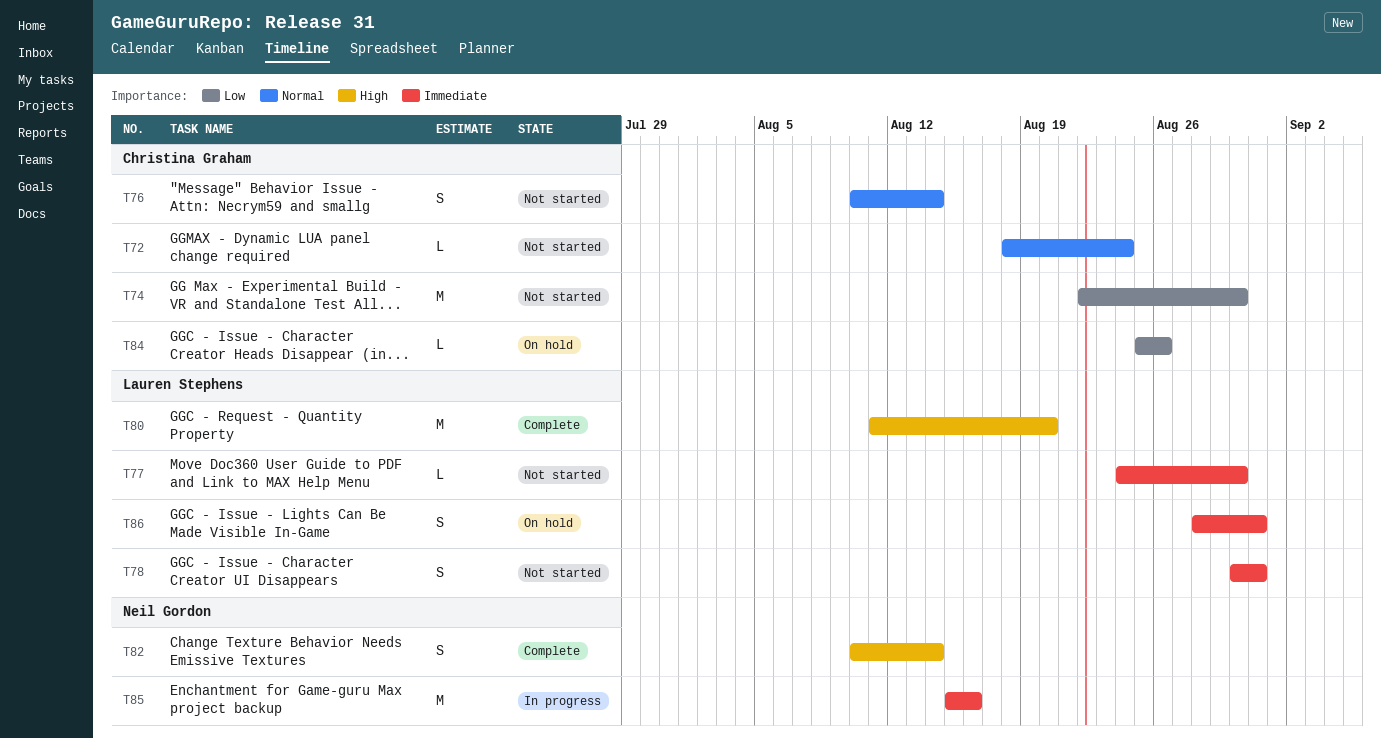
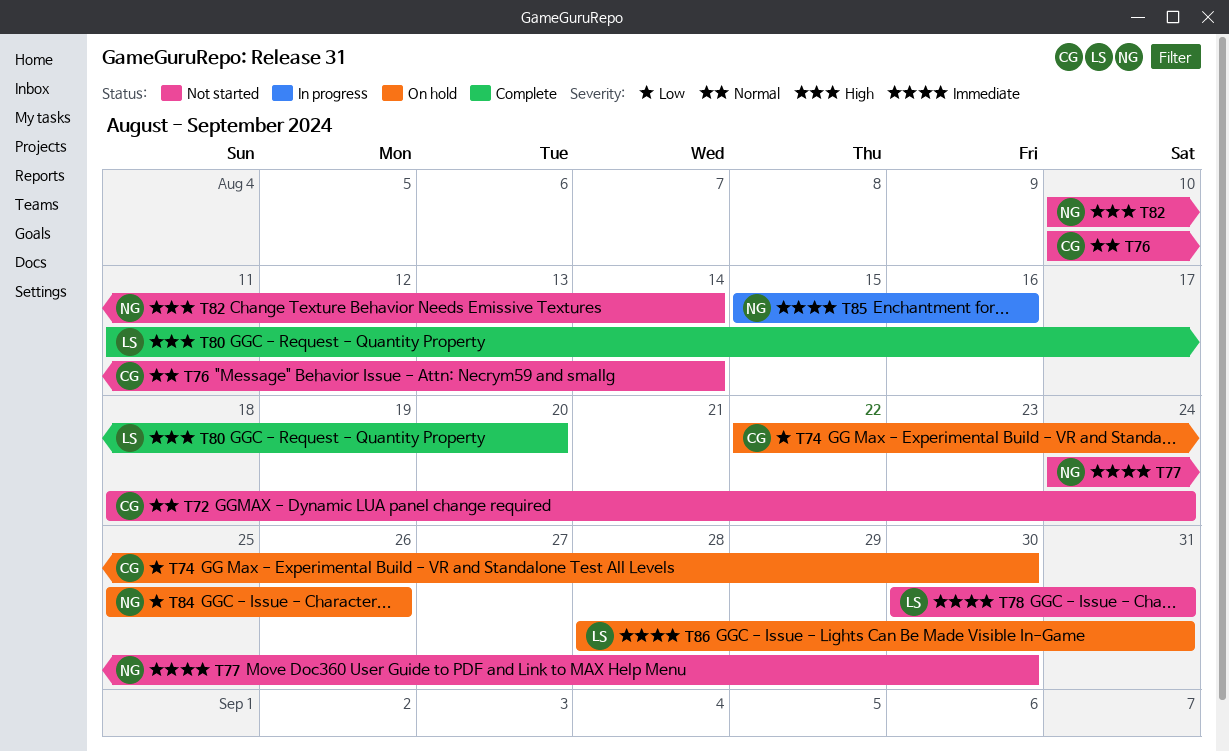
T74, status: Not started -> On hold
T77, owner: Lauren Stephens -> Neil Gordon
T82, status: Complete -> Not started
T84, owner: Christina Graham -> Neil Gordon

